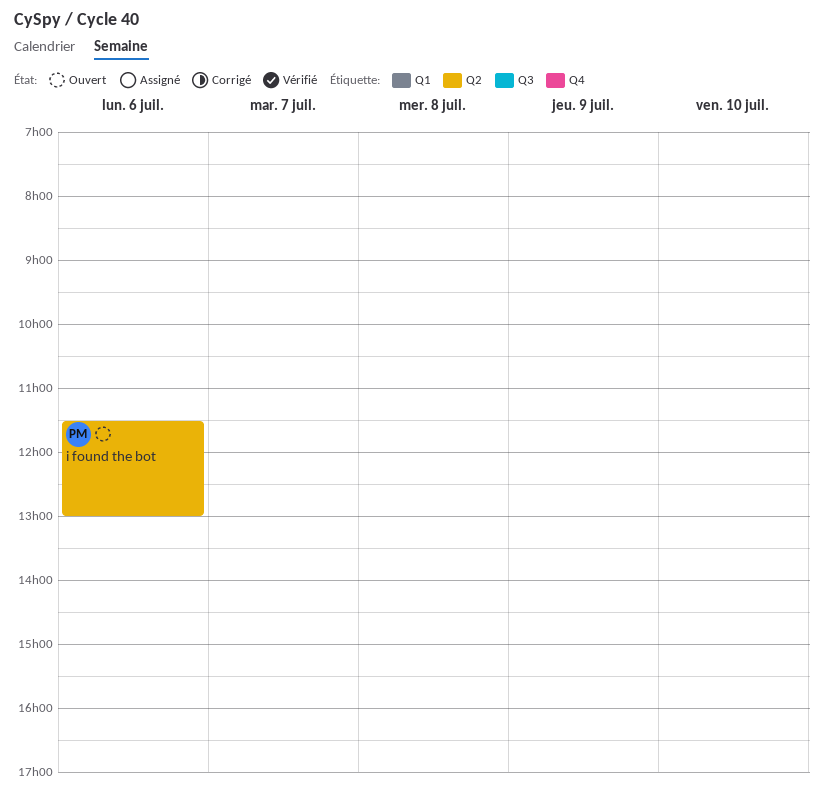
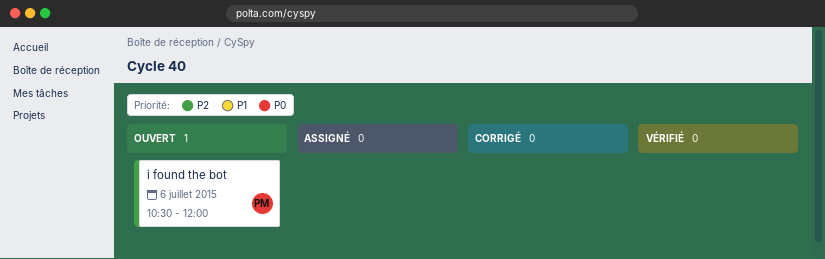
i found the bot, begins: 11:30 -> 10:30
i found the bot, ends: 13:00 -> 12:00

